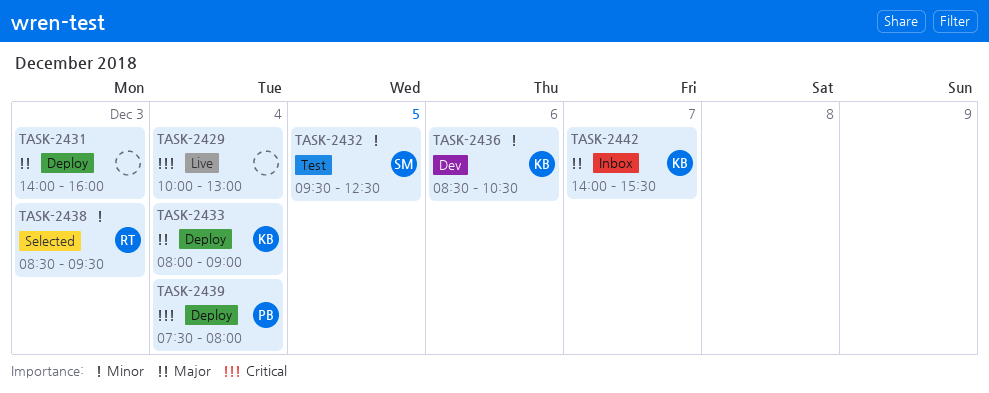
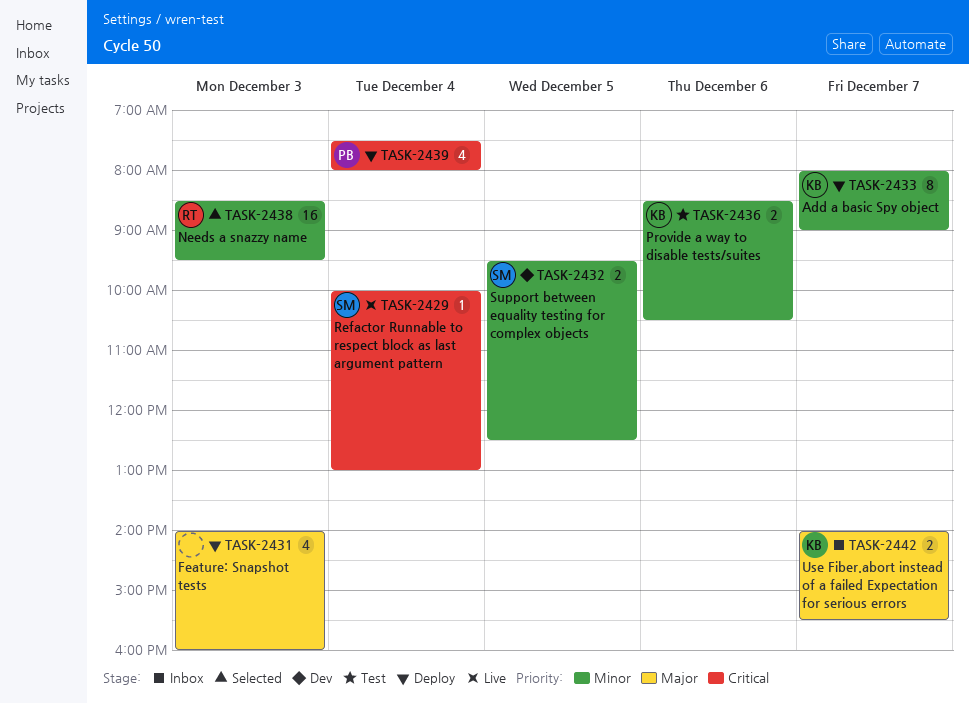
TASK-2429, owner: none -> SM
TASK-2432, status: Test -> Dev
TASK-2433, priority: Major -> Minor
TASK-2433, day: Dec 4 -> Dec 7
TASK-2436, status: Dev -> Test

